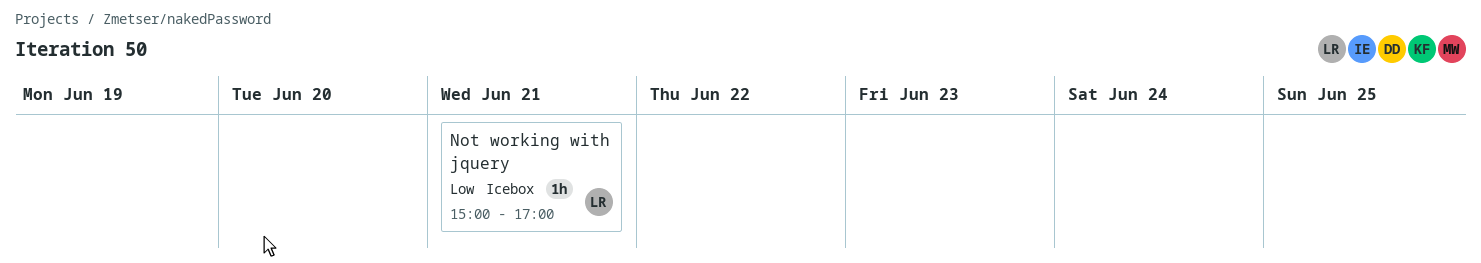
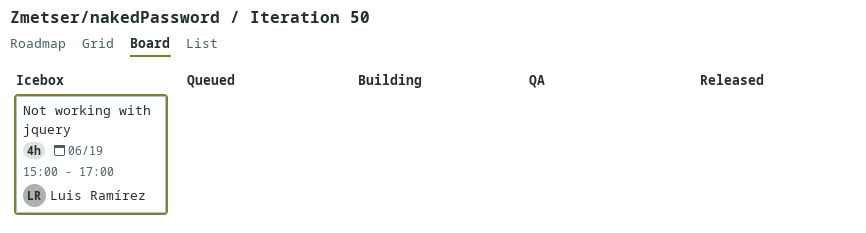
Not working with jquery, estimate: 1h -> 4h
Not working with jquery, day: Jun 21 -> Jun 19

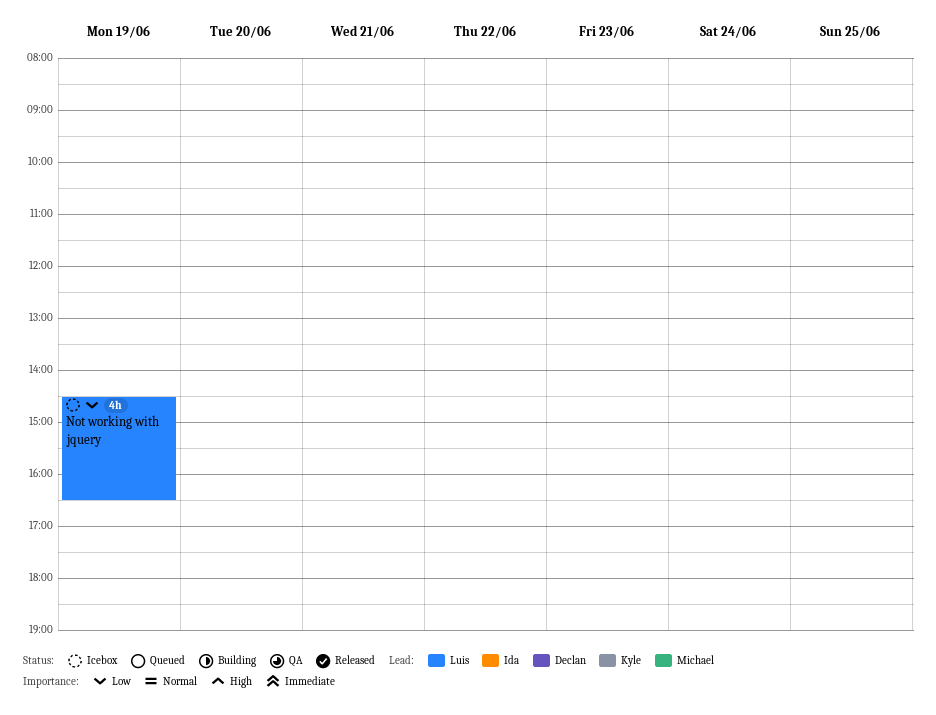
Not working with jquery, begins: 15:00 -> 14:30
Not working with jquery, ends: 17:00 -> 16:30

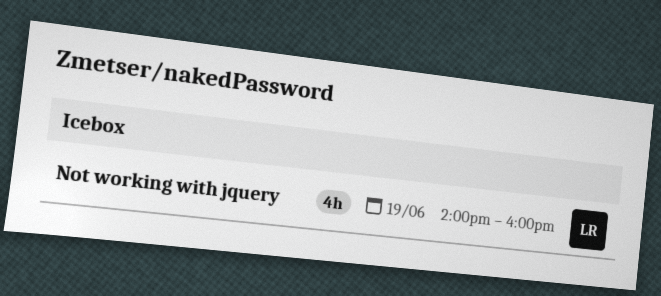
Not working with jquery, begins: 14:30 -> 14:00
Not working with jquery, ends: 16:30 -> 16:00

